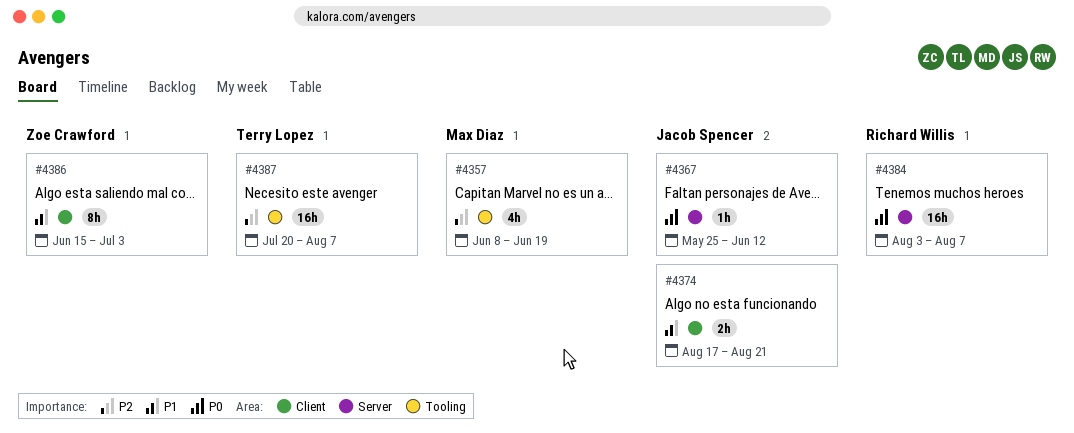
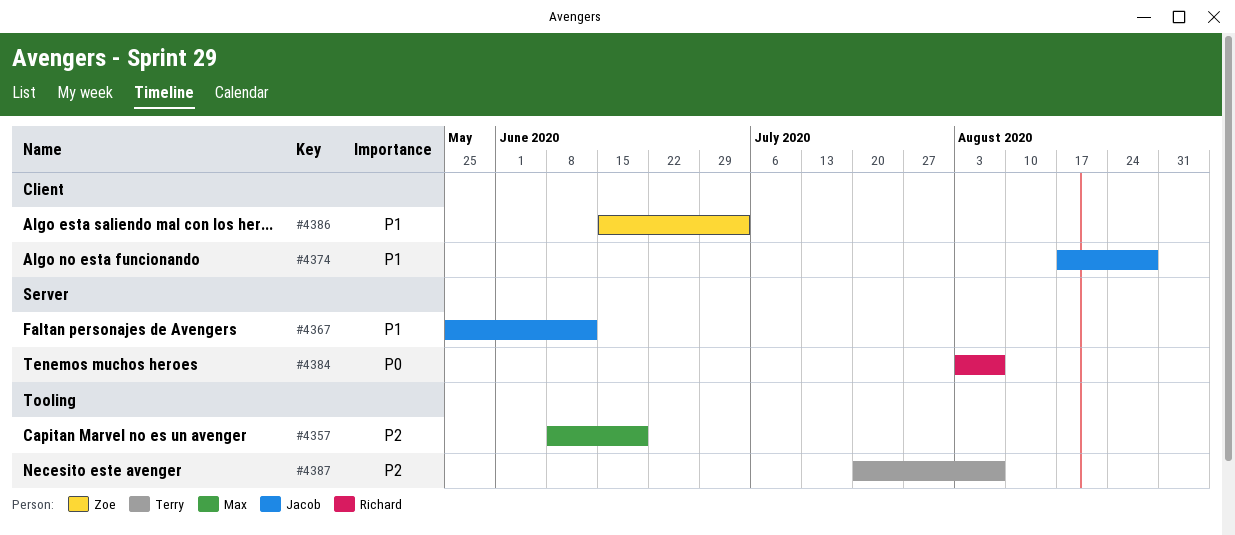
#4367, priority: P0 -> P1
#4374, due: Aug 21 -> Aug 28

